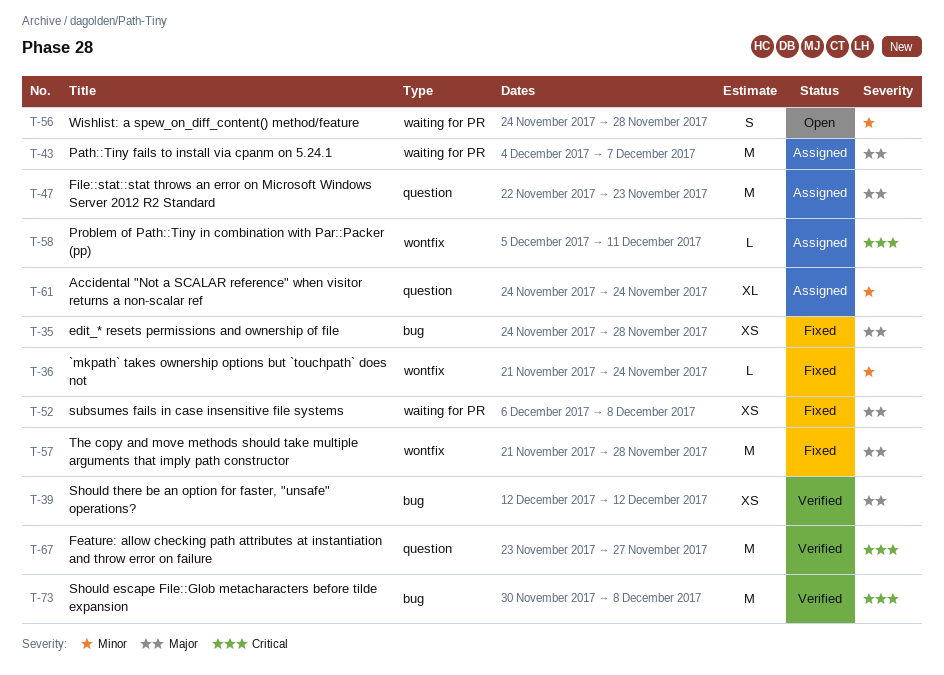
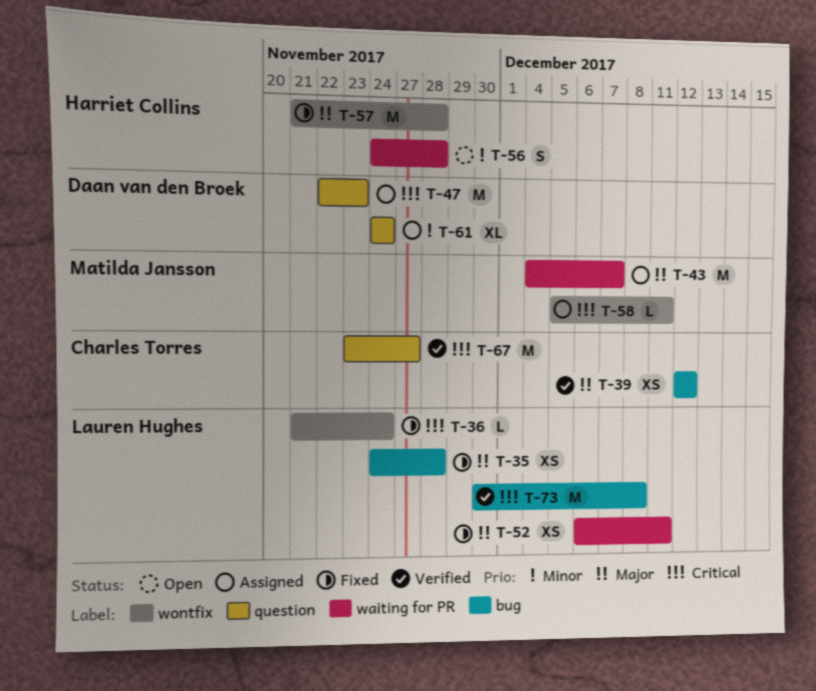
T-36, priority: Minor -> Critical
T-47, priority: Major -> Critical
T-52, due: Dec 8 -> Dec 11

